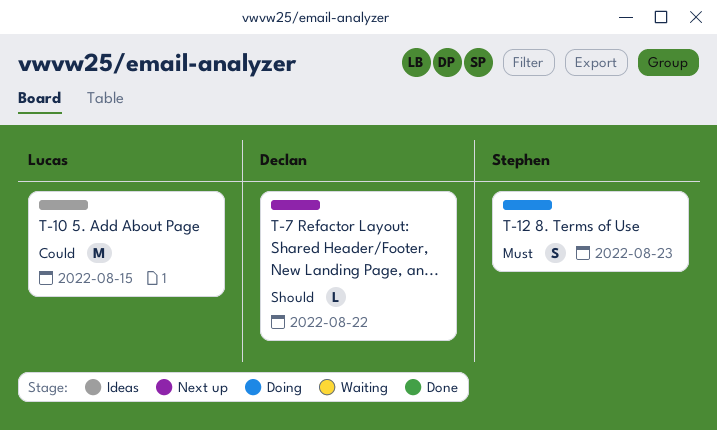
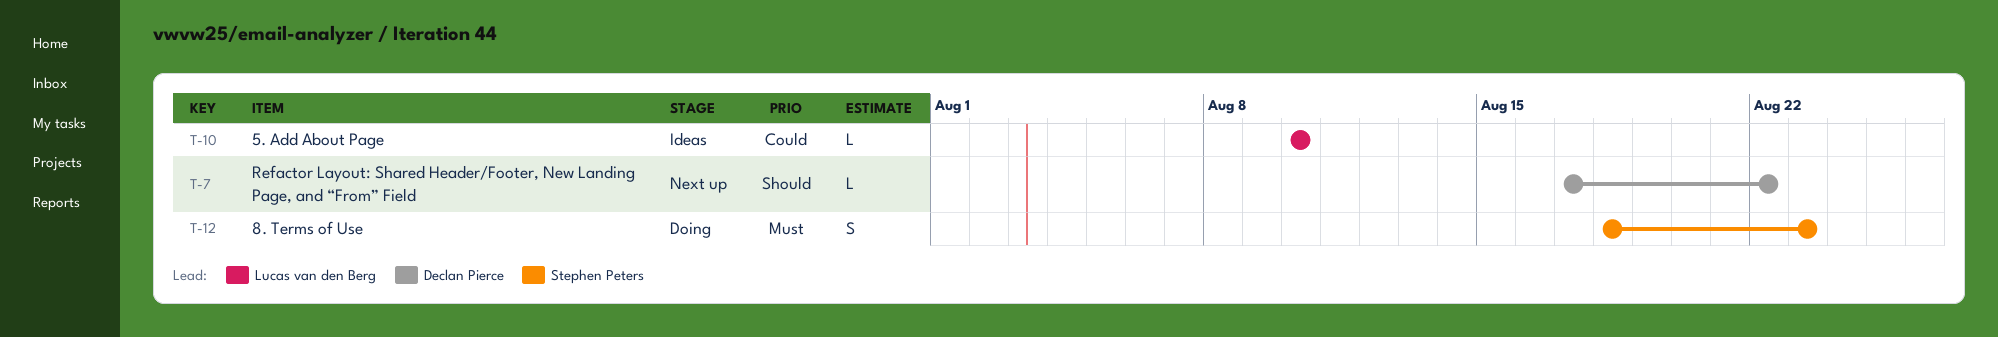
T-10, estimate: M -> L
T-10, due: Aug 15 -> Aug 10

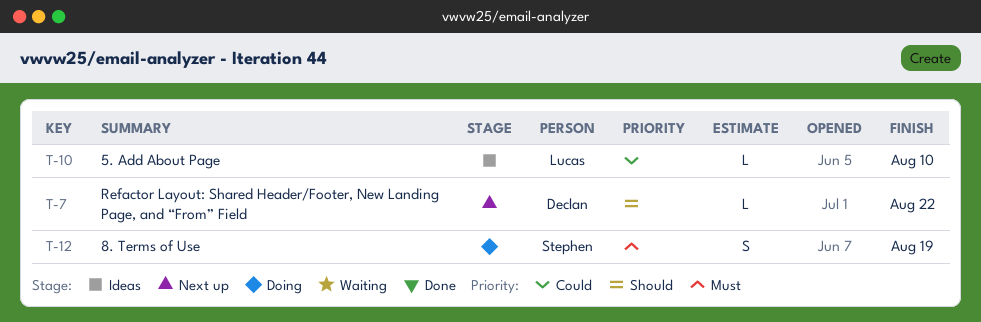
T-12, due: Aug 23 -> Aug 19

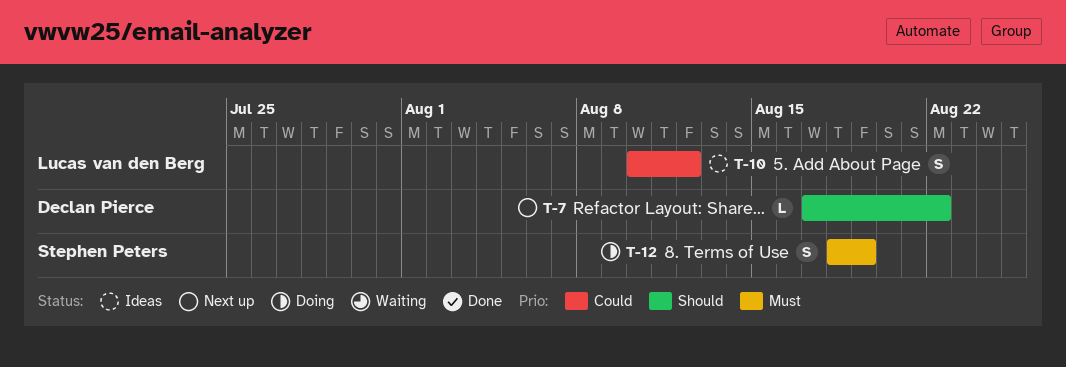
T-10, estimate: L -> S
T-10, due: Aug 10 -> Aug 12

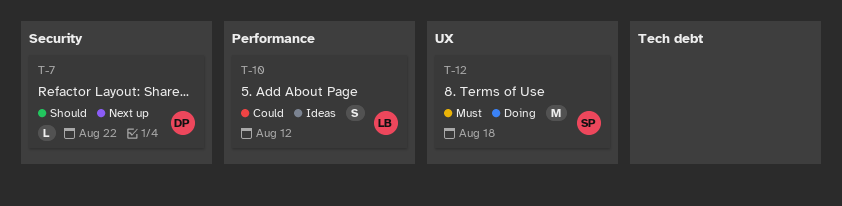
T-12, estimate: S -> M
T-12, due: Aug 19 -> Aug 18

